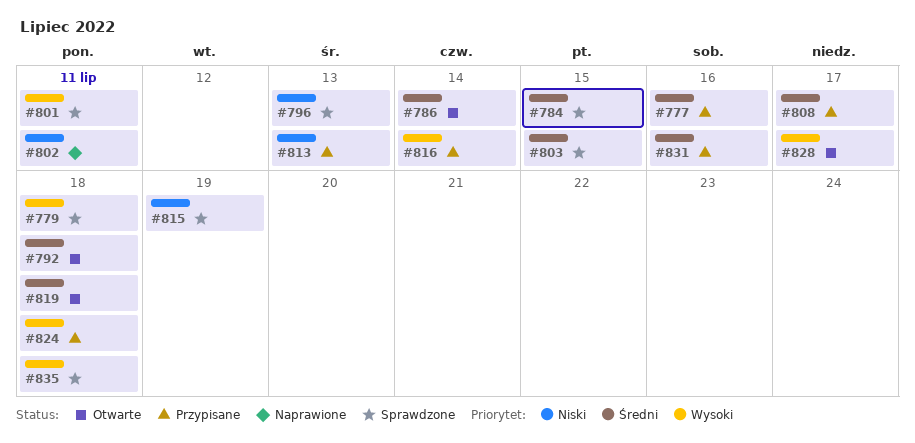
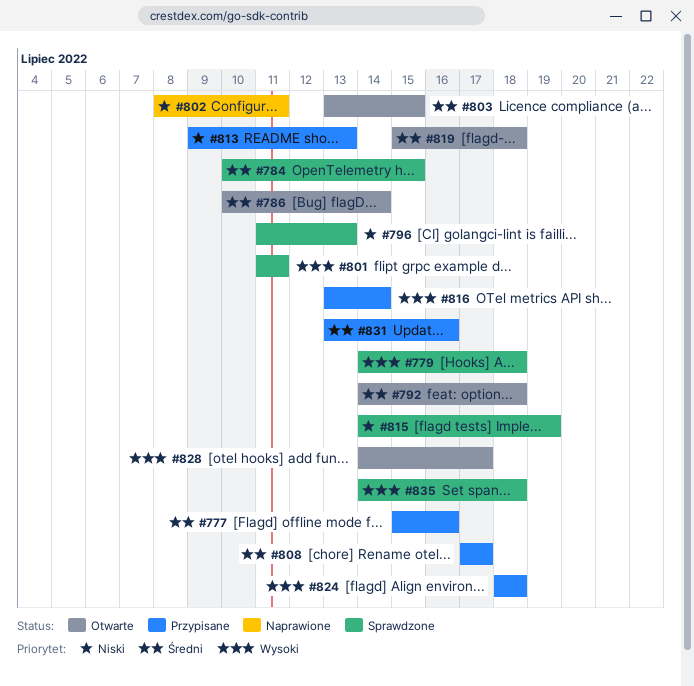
#803, status: Sprawdzone -> Otwarte

